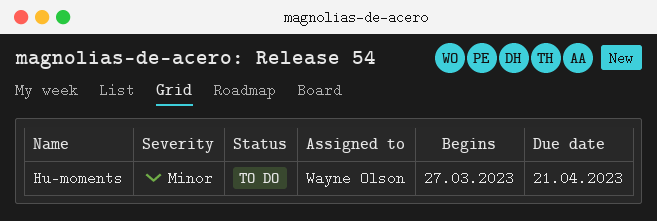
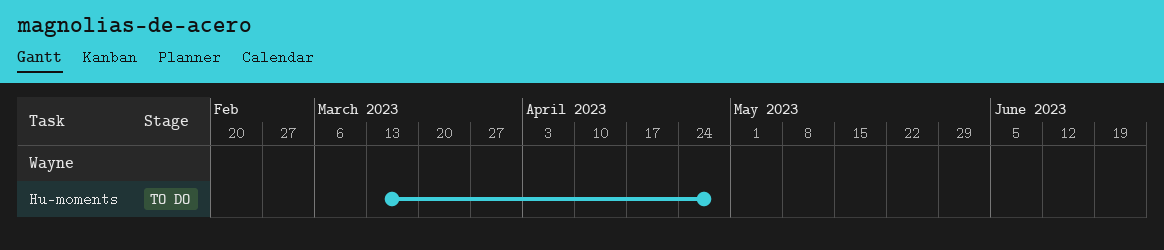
Hu-moments, start: Mar 27 -> Mar 13
Hu-moments, due: Apr 21 -> Apr 28

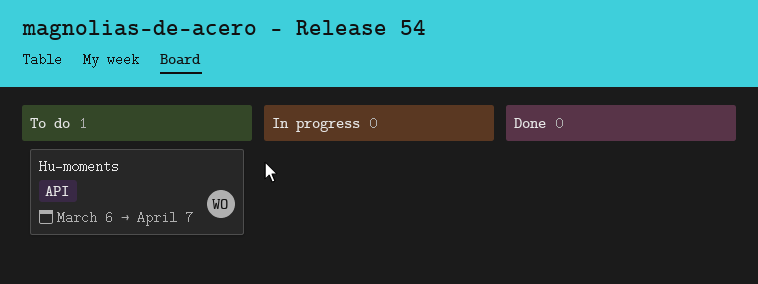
Hu-moments, start: Mar 13 -> Mar 6
Hu-moments, due: Apr 28 -> Apr 7

